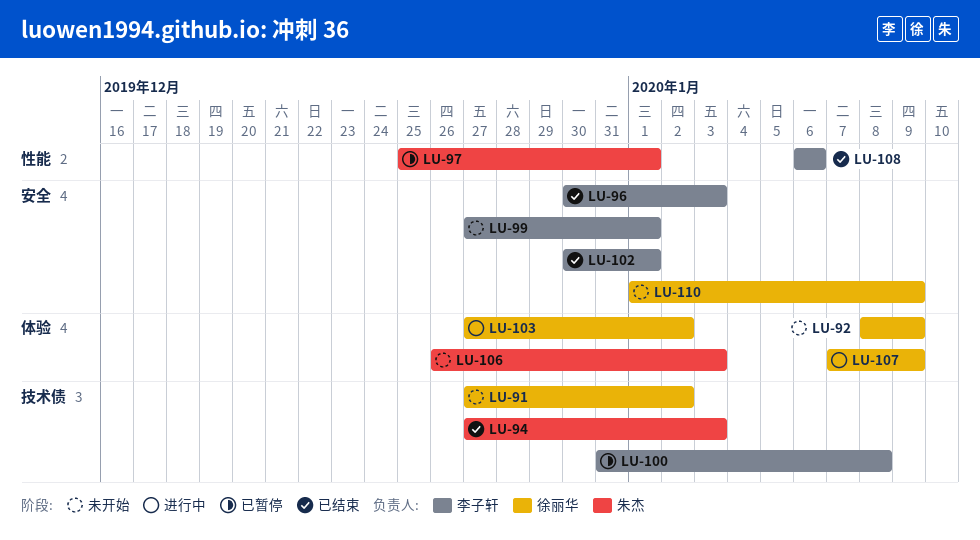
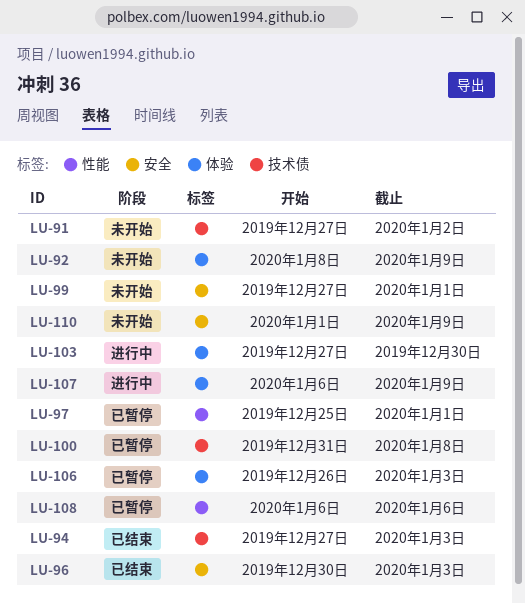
LU-102: present -> none
LU-103, due: Jan 2 -> Dec 30
LU-106, status: 未开始 -> 已暂停
LU-107, start: Jan 7 -> Jan 6
LU-108, status: 已结束 -> 已暂停

